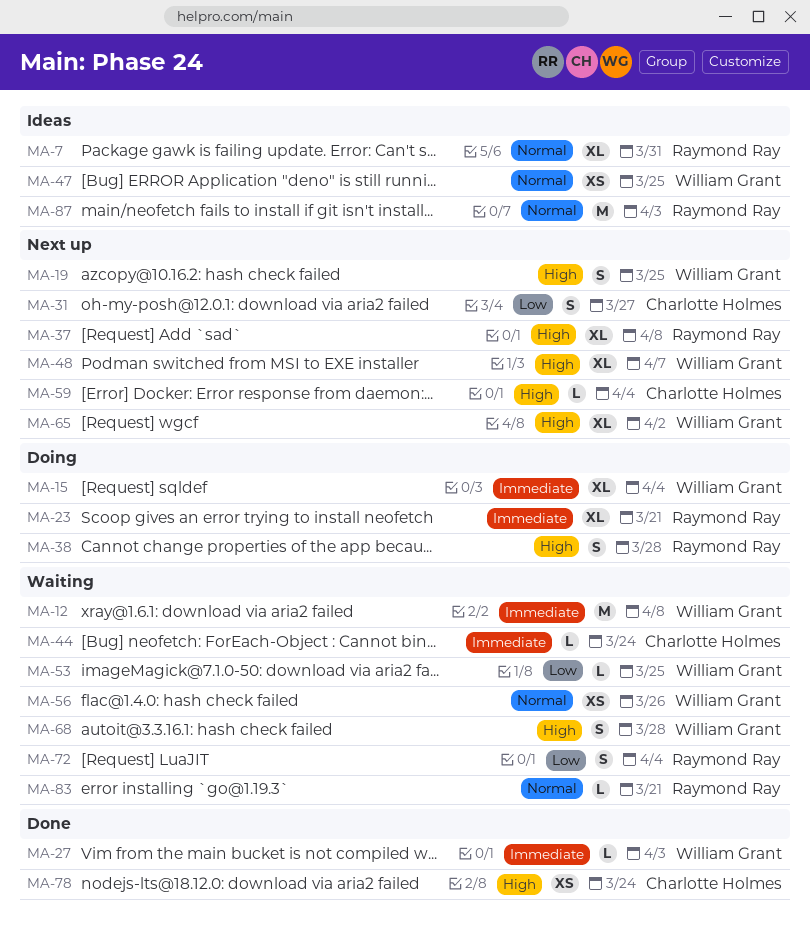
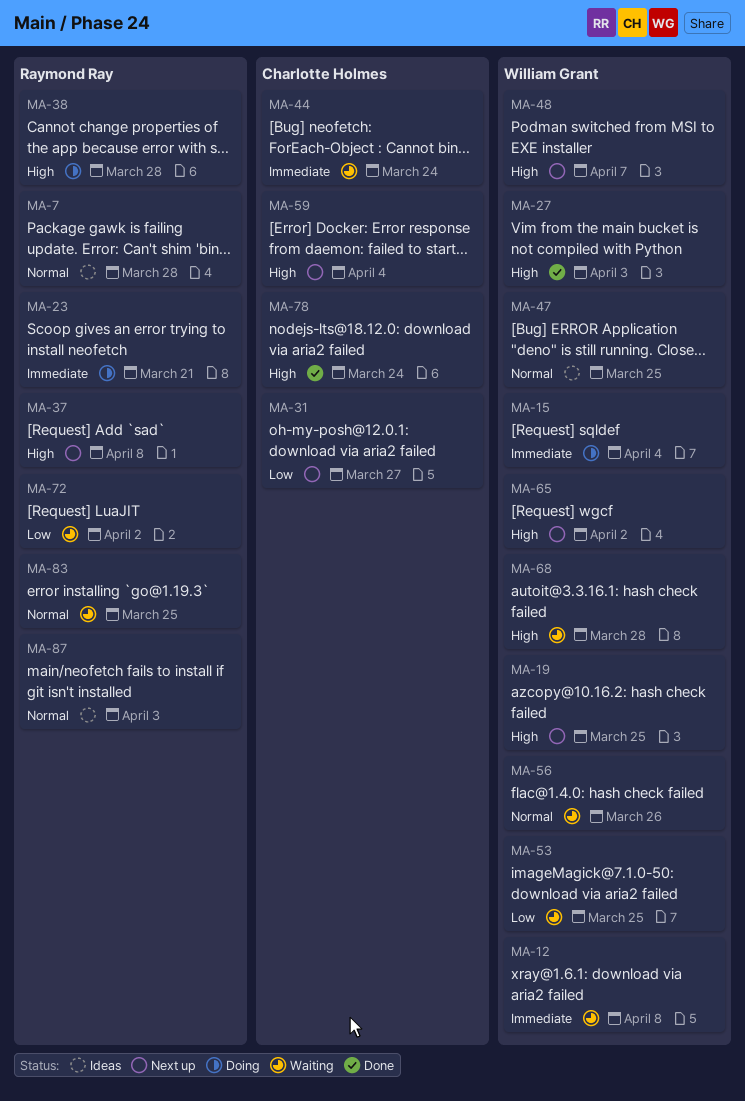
MA-7, due: Mar 31 -> Mar 28
MA-27, priority: Immediate -> High
MA-72, due: Apr 4 -> Apr 2
MA-83, due: Mar 21 -> Mar 25

